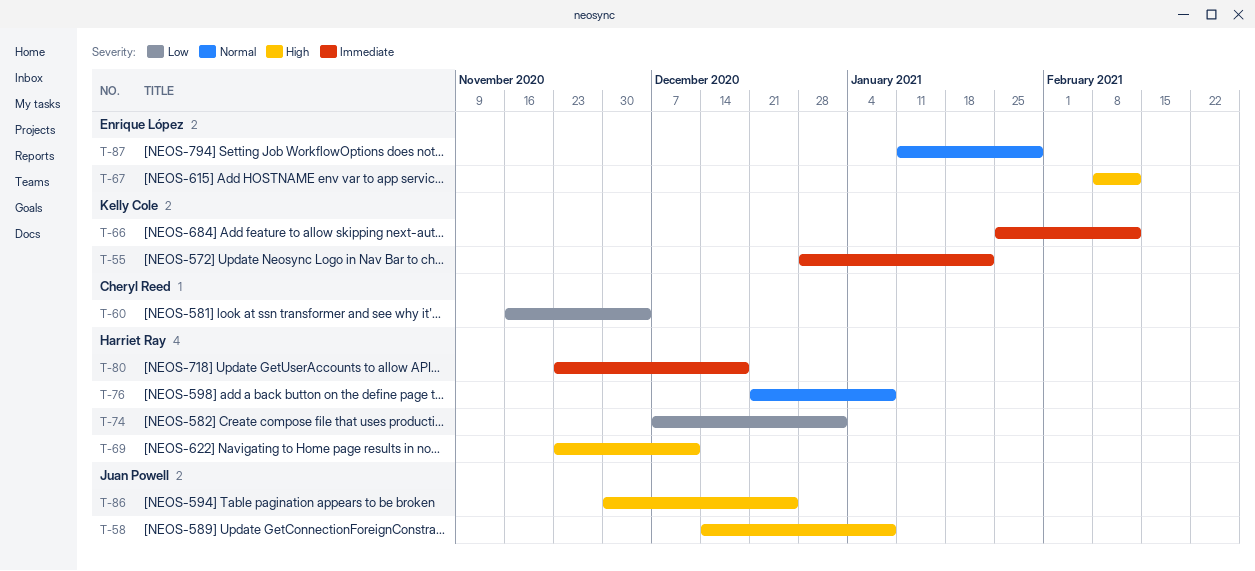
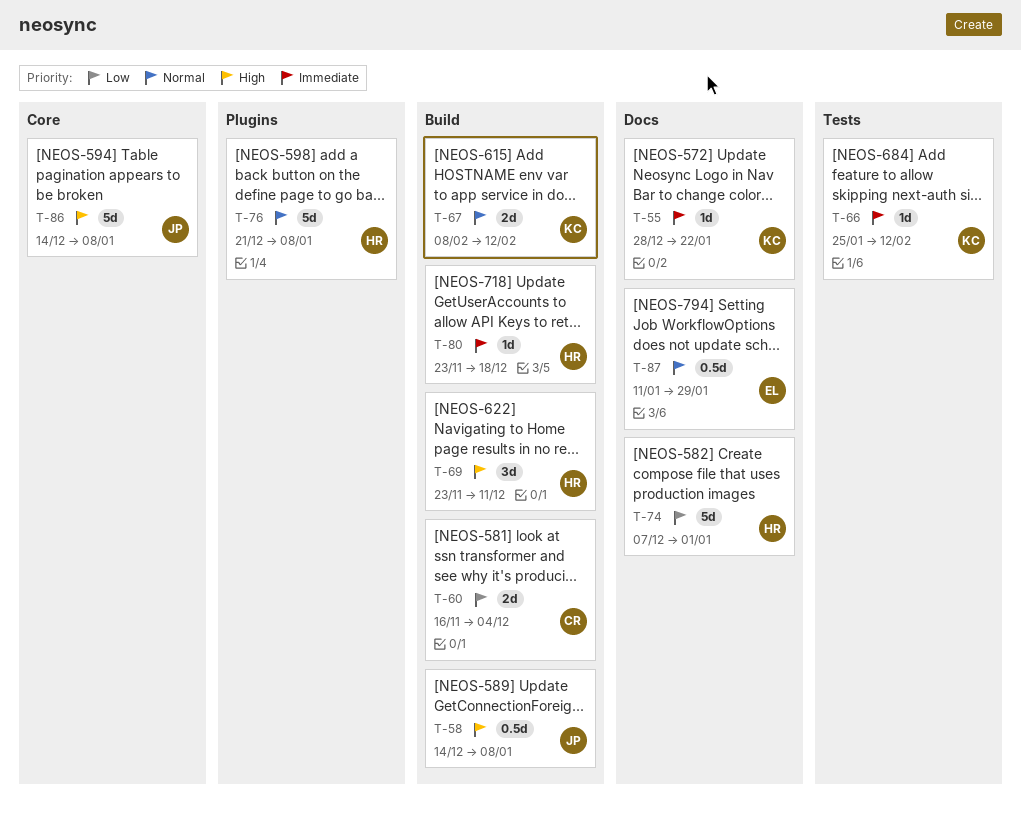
T-67, owner: Enrique López -> Kelly Cole
T-67, priority: High -> Normal
T-86, start: Nov 30 -> Dec 14
T-86, due: Dec 25 -> Jan 8

